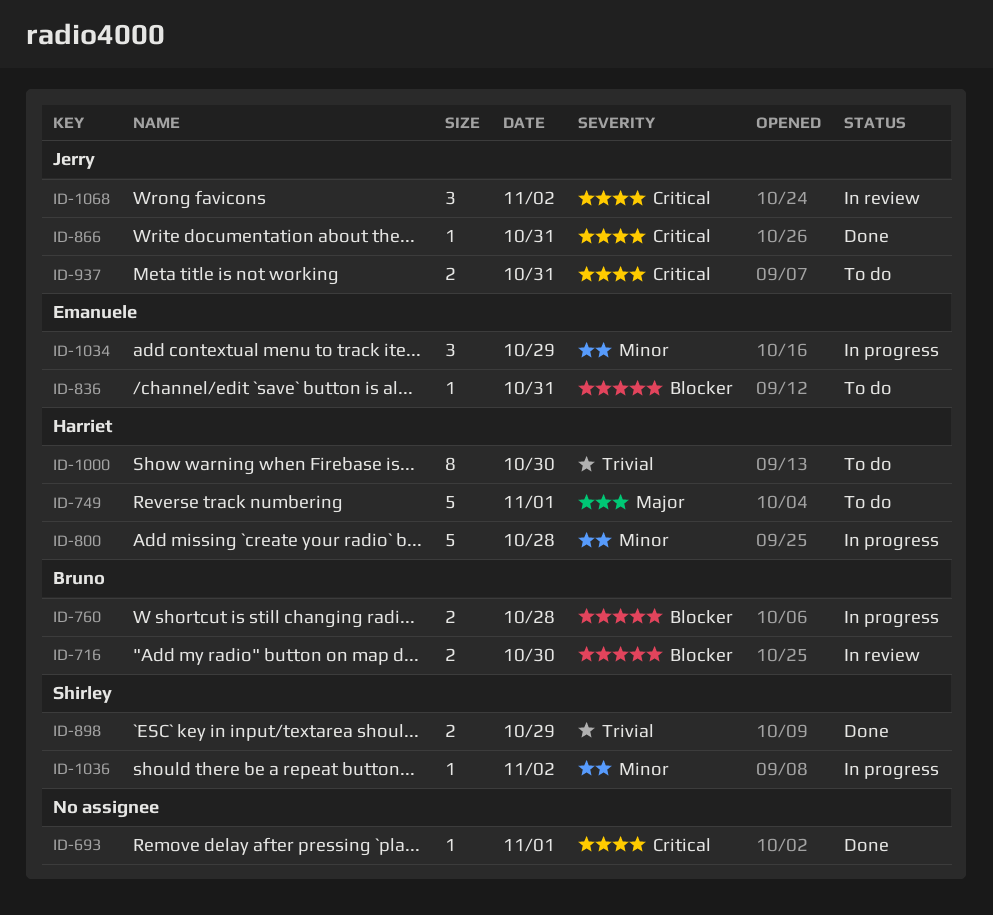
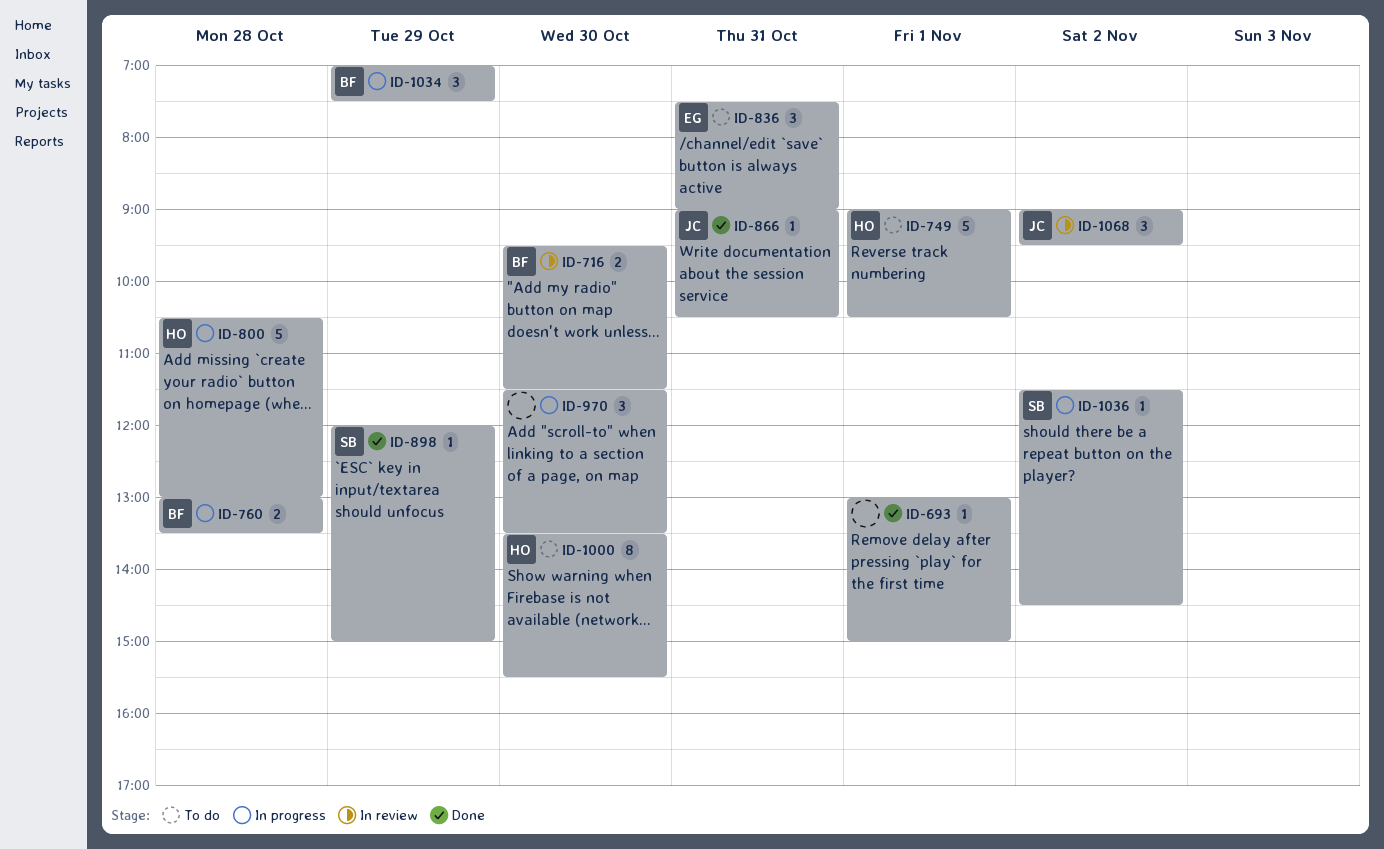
ID-836, estimate: 1 -> 3
ID-898, estimate: 2 -> 1
ID-937: present -> none
ID-970: none -> present
ID-1034, owner: Emanuele -> Bruno

